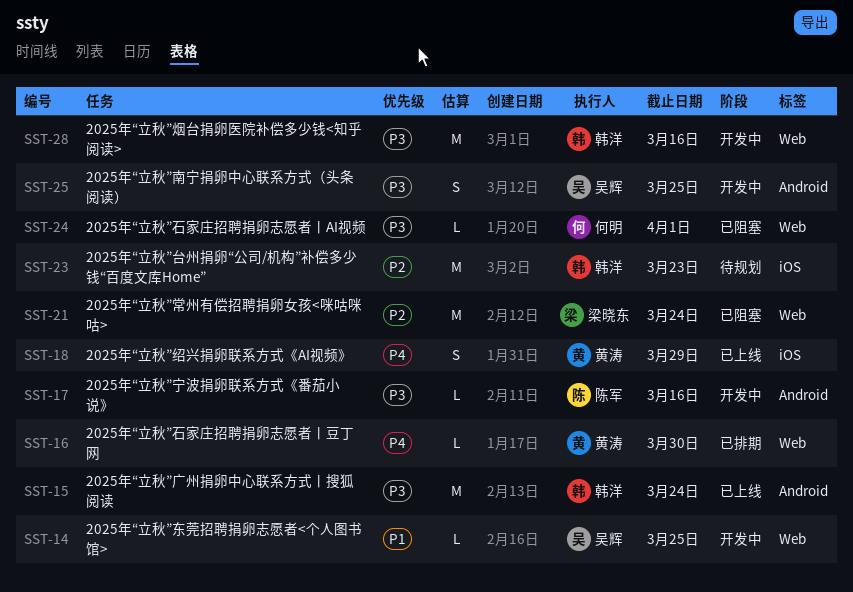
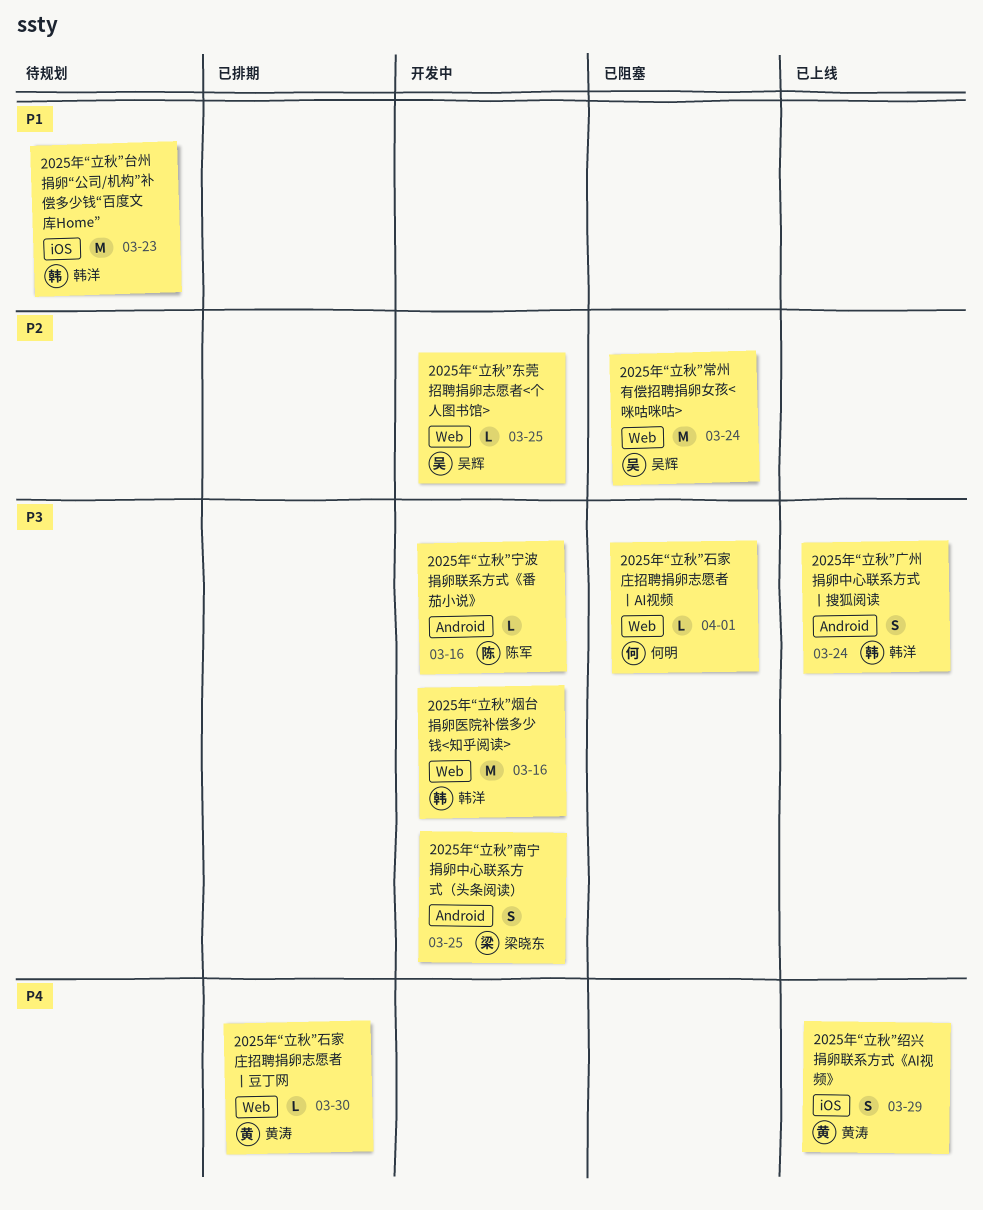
2025年“立秋”东莞招聘捐卵志愿者<个人图书馆>, priority: P1 -> P2
2025年“立秋”南宁捐卵中心联系方式（头条阅读）, owner: 吴辉 -> 梁晓东
2025年“立秋”台州捐卵“公司/机构”补偿多少钱“百度文库Home”, priority: P2 -> P1
2025年“立秋”常州有偿招聘捐卵女孩<咪咕咪咕>, owner: 梁晓东 -> 吴辉
2025年“立秋”广州捐卵中心联系方式丨搜狐阅读, estimate: M -> S

